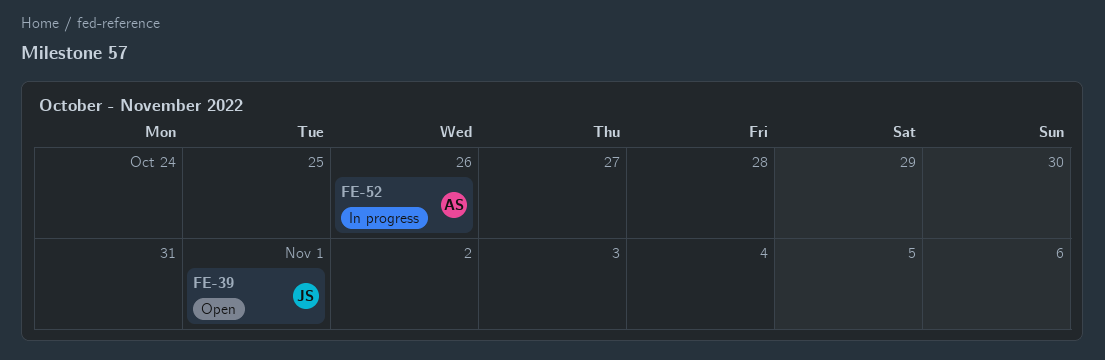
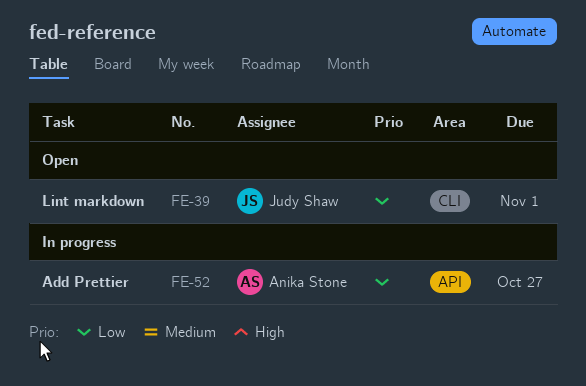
FE-52, due: Oct 26 -> Oct 27

